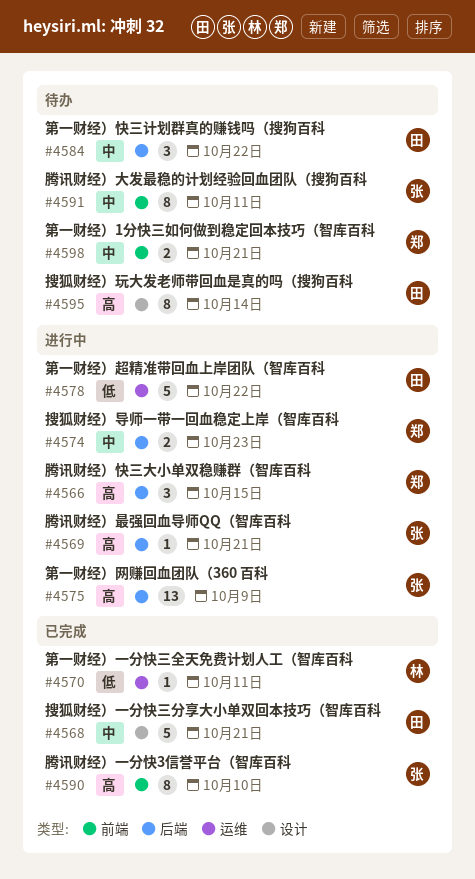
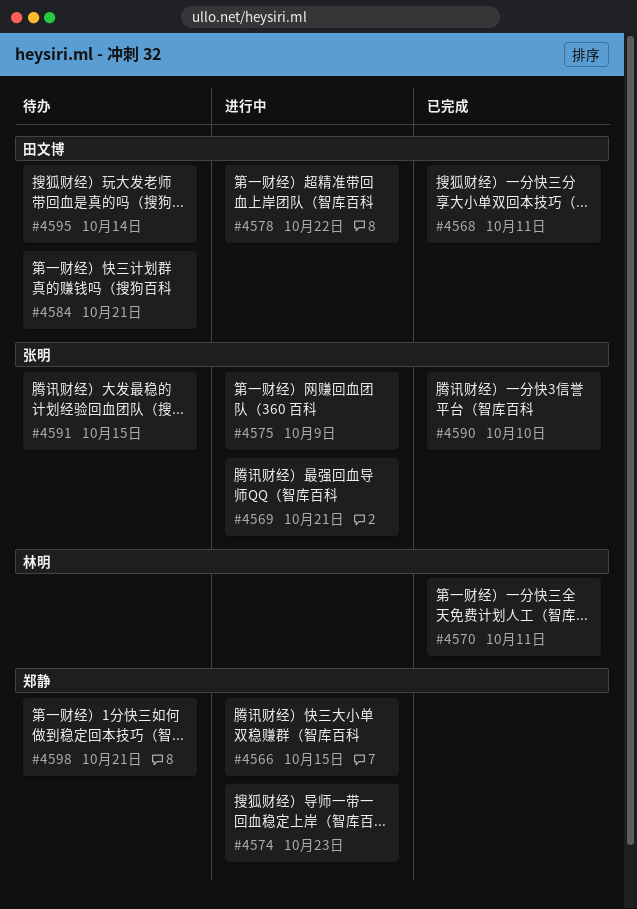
#4568, due: Oct 21 -> Oct 11
#4584, due: Oct 22 -> Oct 21
#4591, due: Oct 11 -> Oct 15

